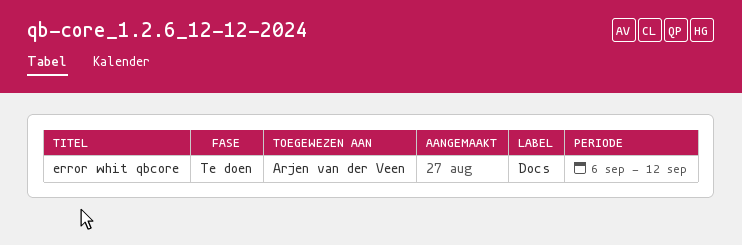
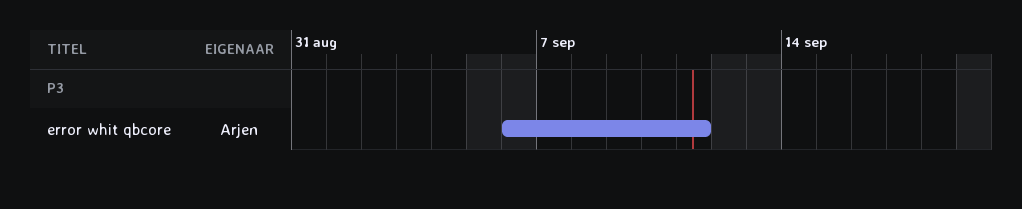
error whit qbcore, due: Sep 12 -> Sep 11

